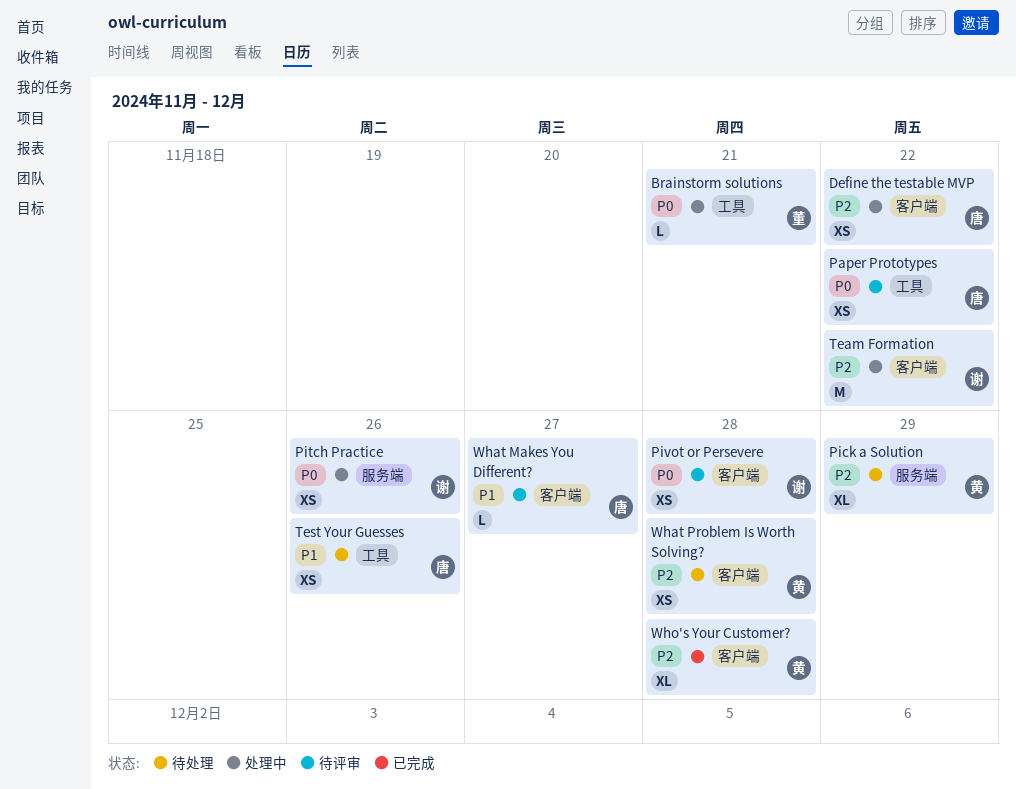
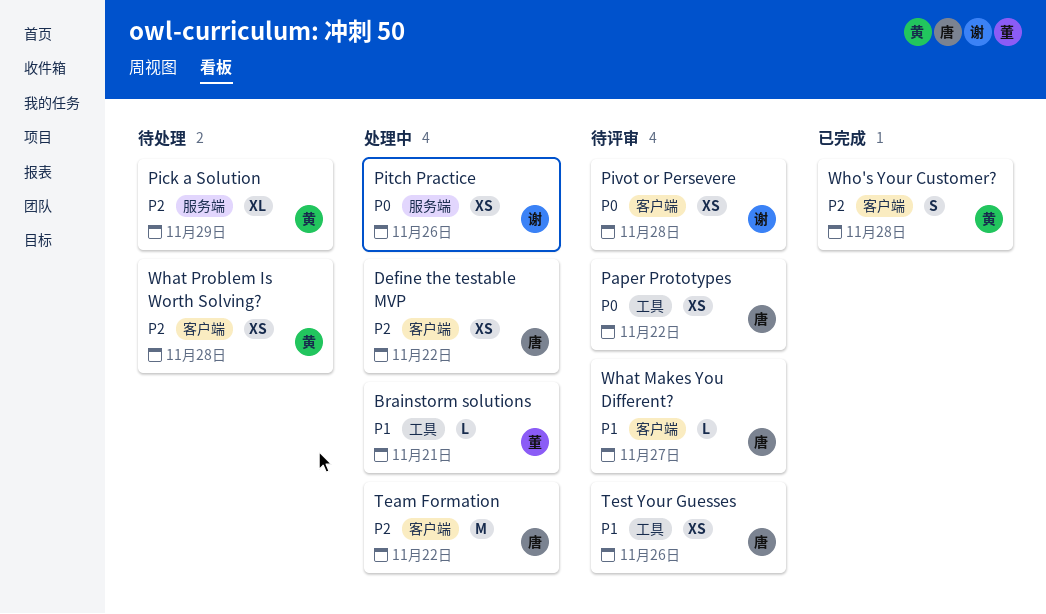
Brainstorm solutions, priority: P0 -> P1
Team Formation, owner: 谢 -> 唐
Test Your Guesses, status: 待处理 -> 待评审
Who's Your Customer?, estimate: XL -> S

